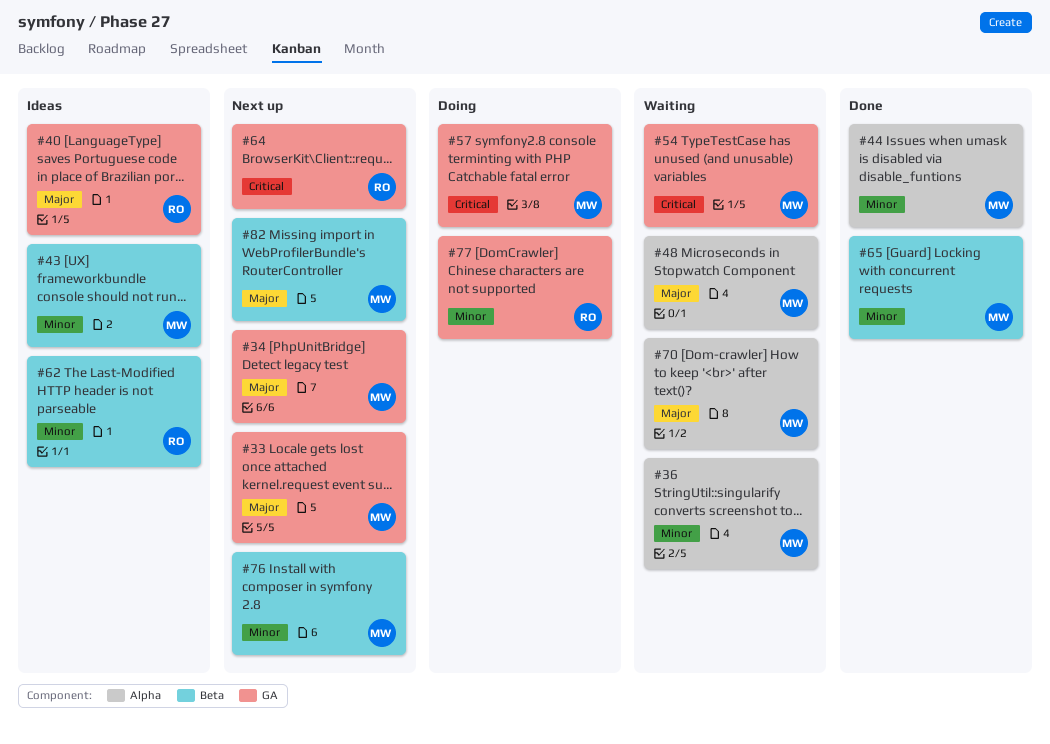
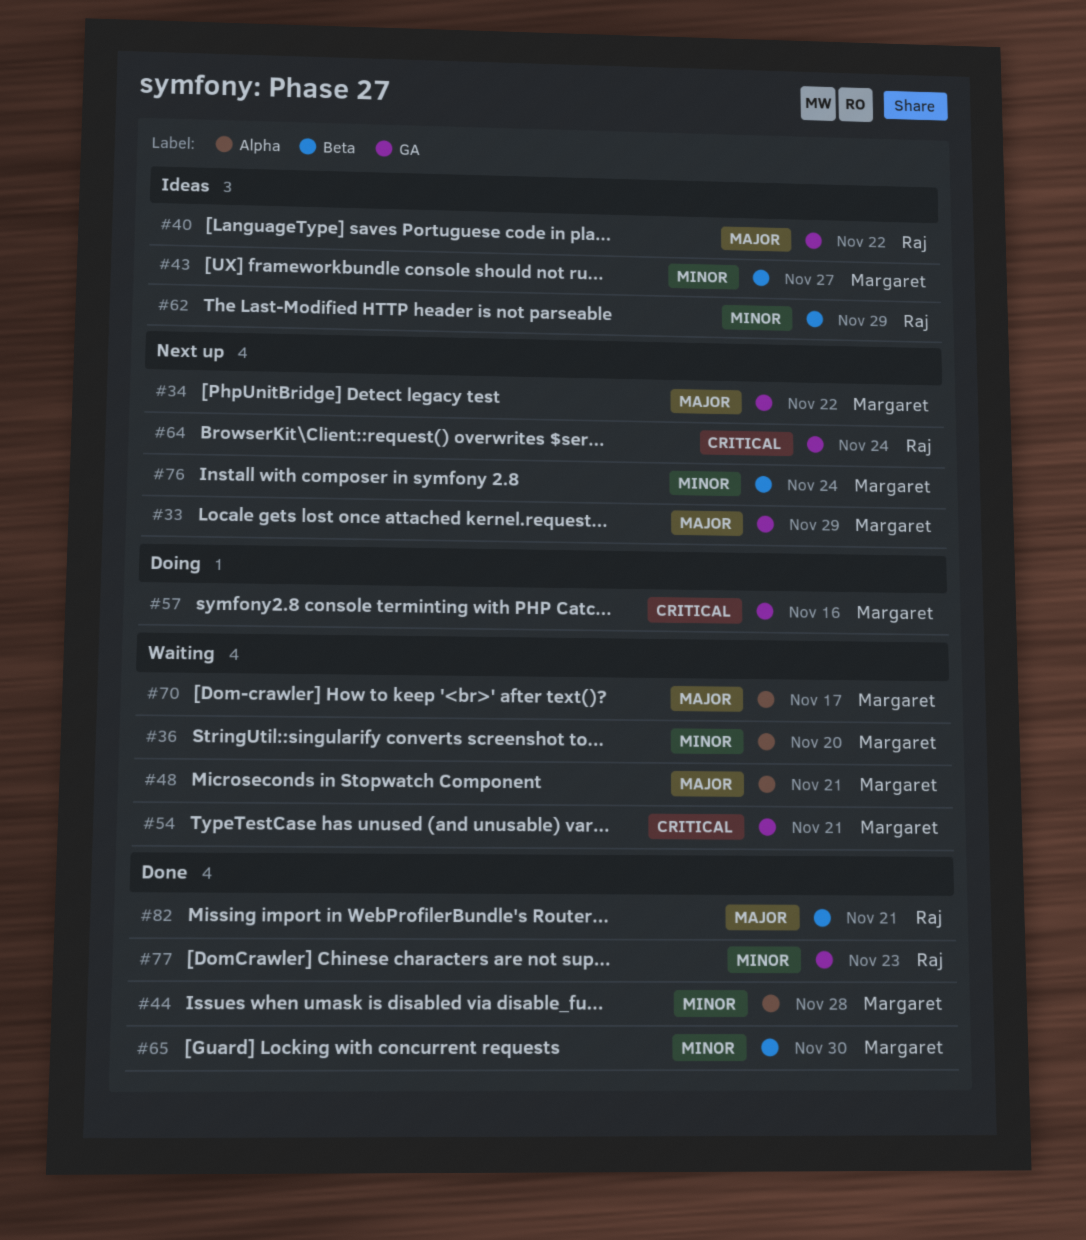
#77, status: Doing -> Done
#82, status: Next up -> Done
#82, owner: Margaret -> Raj

